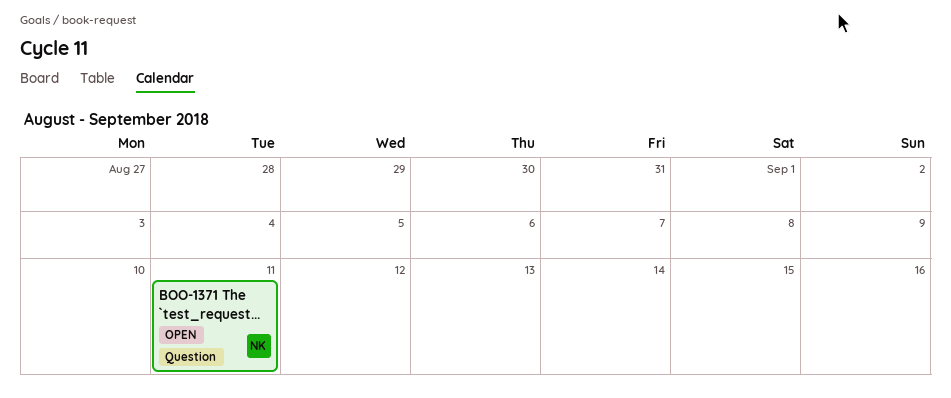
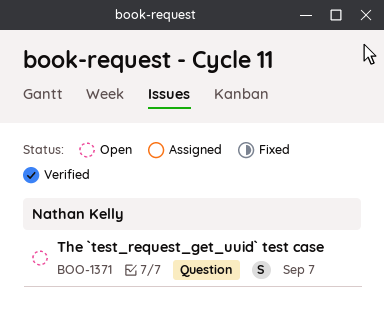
BOO-1371, due: Sep 11 -> Sep 7

